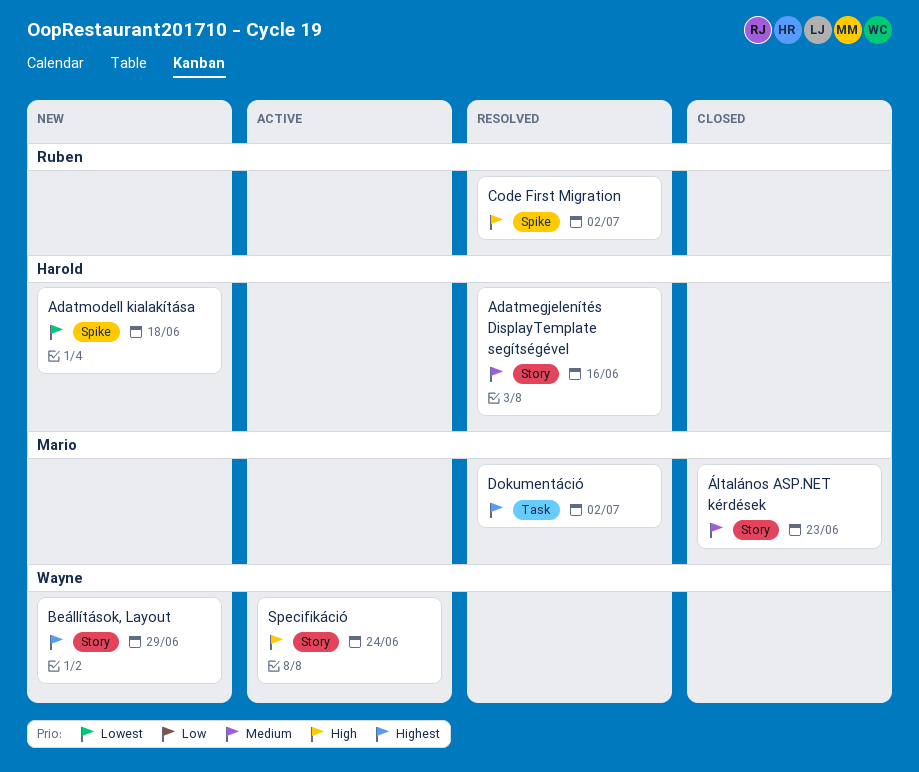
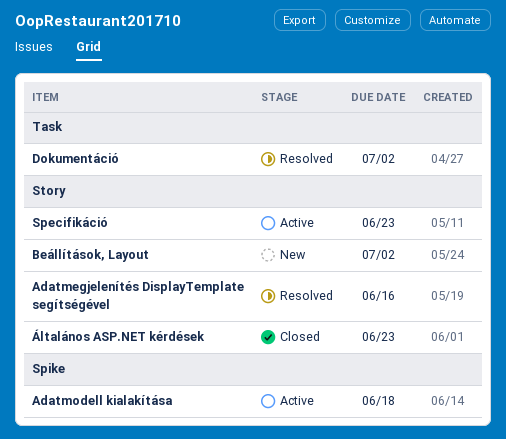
Adatmodell kialakítása, status: New -> Active
Beállítások, Layout, due: Jun 29 -> Jul 2
Code First Migration: present -> none
Specifikáció, due: Jun 24 -> Jun 23

